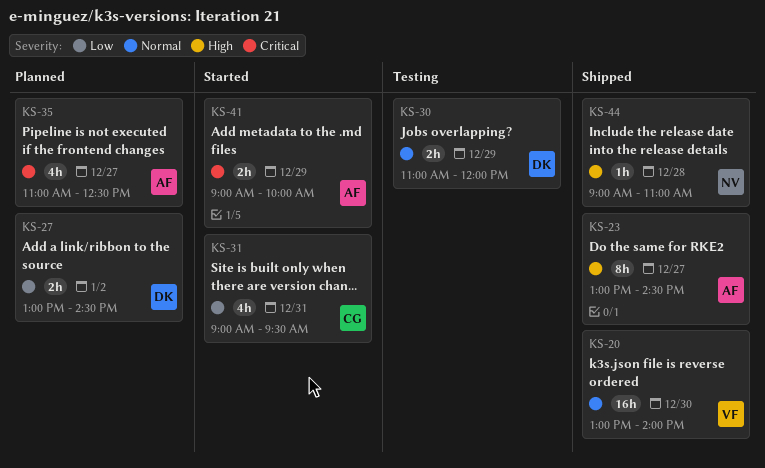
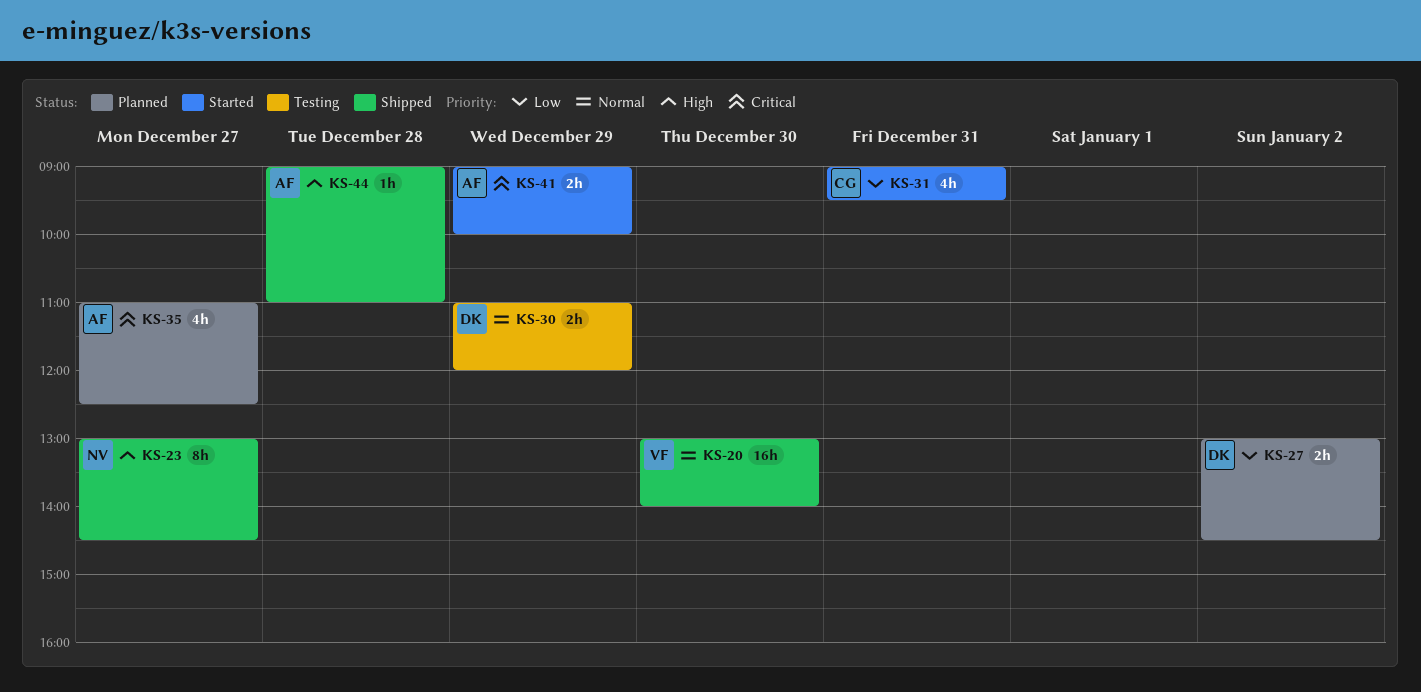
KS-23, owner: AF -> NV
KS-44, owner: NV -> AF

